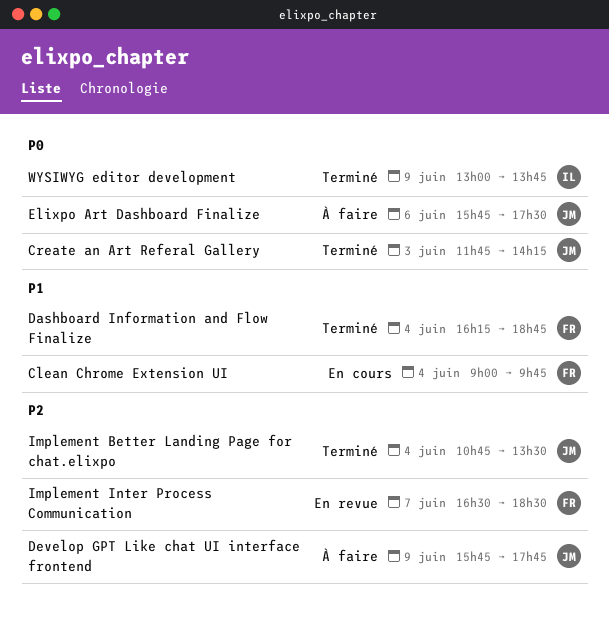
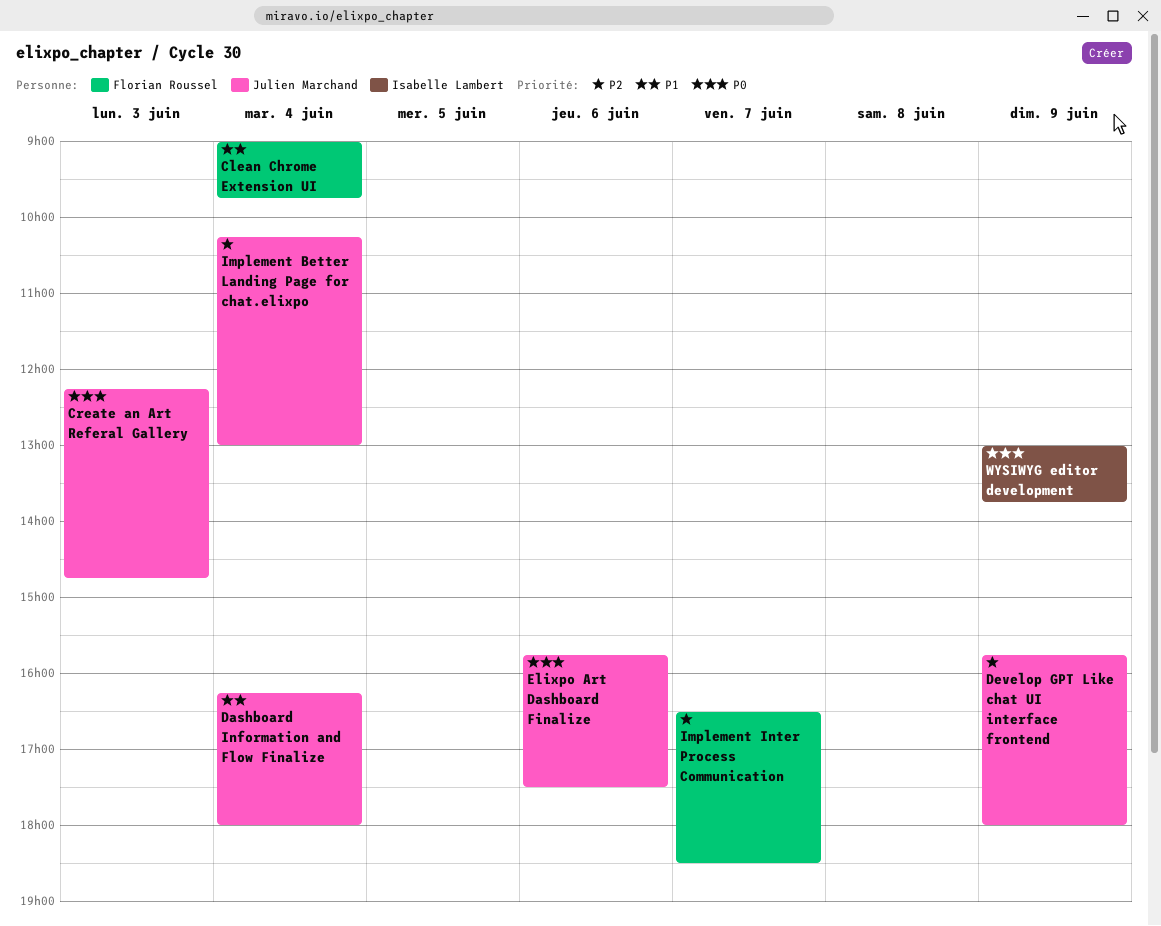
Create an Art Referal Gallery, begins: 11:45 -> 12:15
Create an Art Referal Gallery, ends: 14:15 -> 14:45
Dashboard Information and Flow Finalize, owner: Florian Roussel -> Julien Marchand
Dashboard Information and Flow Finalize, ends: 18:45 -> 18:00
Develop GPT Like chat UI interface frontend, ends: 17:45 -> 18:00
Implement Better Landing Page for chat.elixpo, begins: 10:45 -> 10:15
Implement Better Landing Page for chat.elixpo, ends: 13:30 -> 13:00

